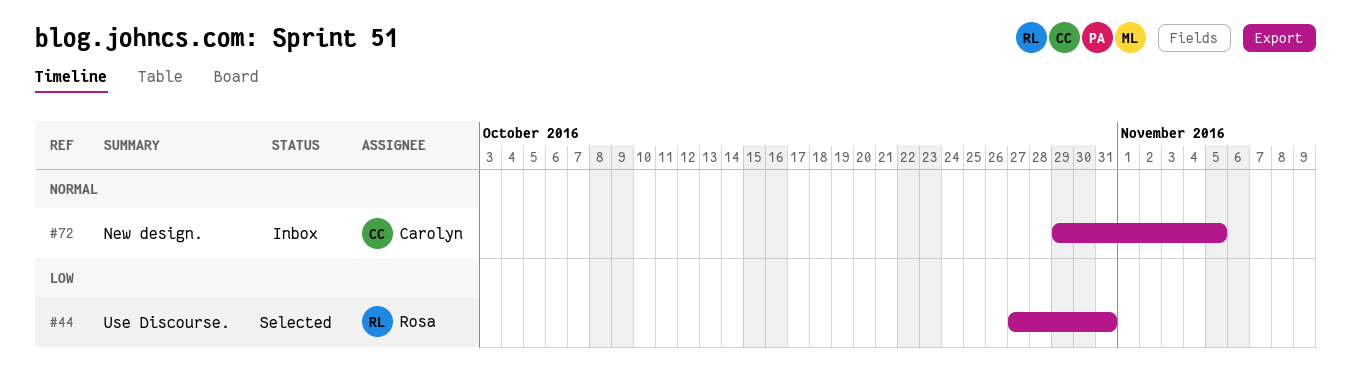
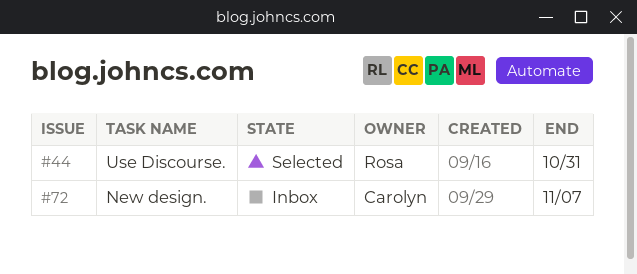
#72, due: Nov 5 -> Nov 7

